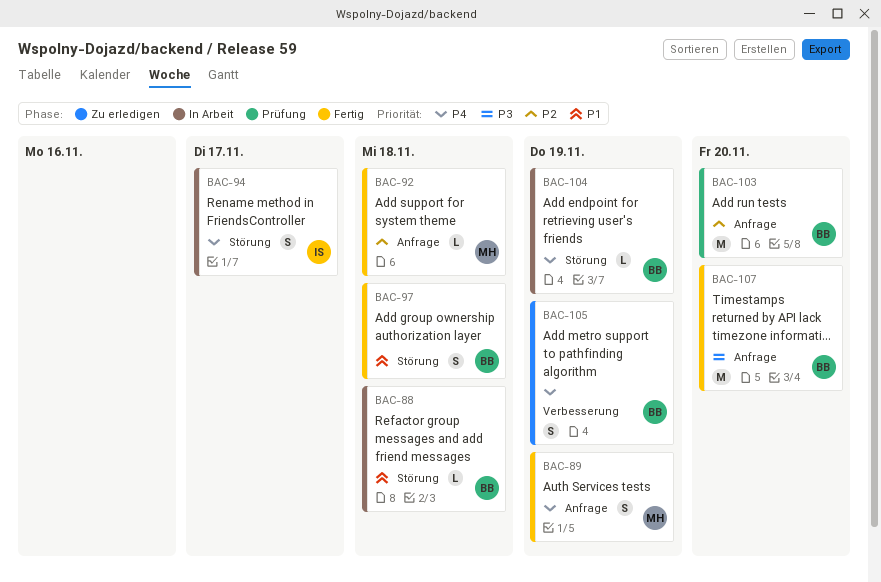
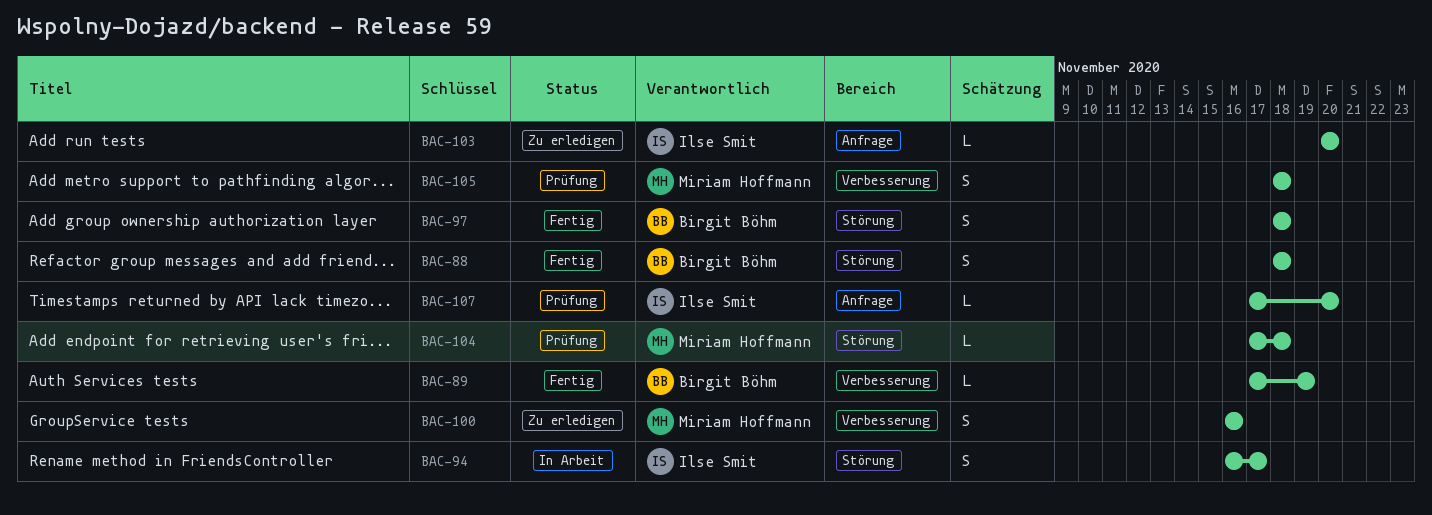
BAC-88, status: In Arbeit -> Fertig
BAC-88, estimate: L -> S
BAC-89, owner: Miriam Hoffmann -> Birgit Böhm
BAC-89, label: Anfrage -> Verbesserung
BAC-89, estimate: S -> L
BAC-92: present -> none
BAC-100: none -> present
BAC-103, status: Prüfung -> Zu erledigen
BAC-103, owner: Birgit Böhm -> Ilse Smit
BAC-103, estimate: M -> L
BAC-104, status: In Arbeit -> Prüfung
BAC-104, owner: Birgit Böhm -> Miriam Hoffmann
BAC-104, due: Nov 19 -> Nov 18
BAC-105, status: Zu erledigen -> Prüfung
BAC-105, owner: Birgit Böhm -> Miriam Hoffmann
BAC-105, due: Nov 19 -> Nov 18
BAC-107, status: Fertig -> Prüfung
BAC-107, owner: Birgit Böhm -> Ilse Smit
BAC-107, estimate: M -> L

